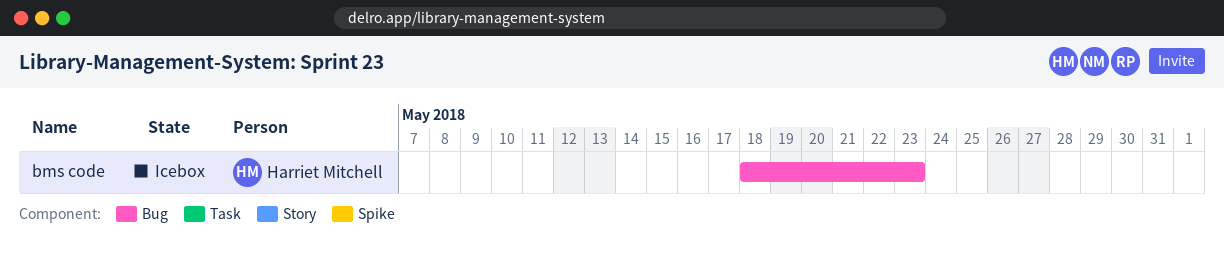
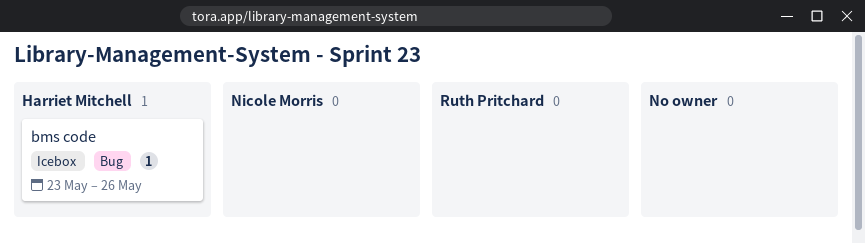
bms code, start: May 18 -> May 23
bms code, due: May 23 -> May 26

